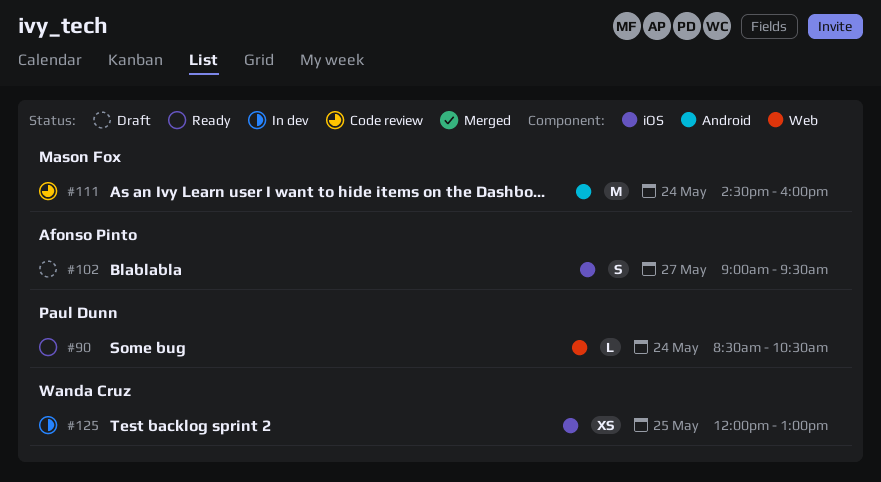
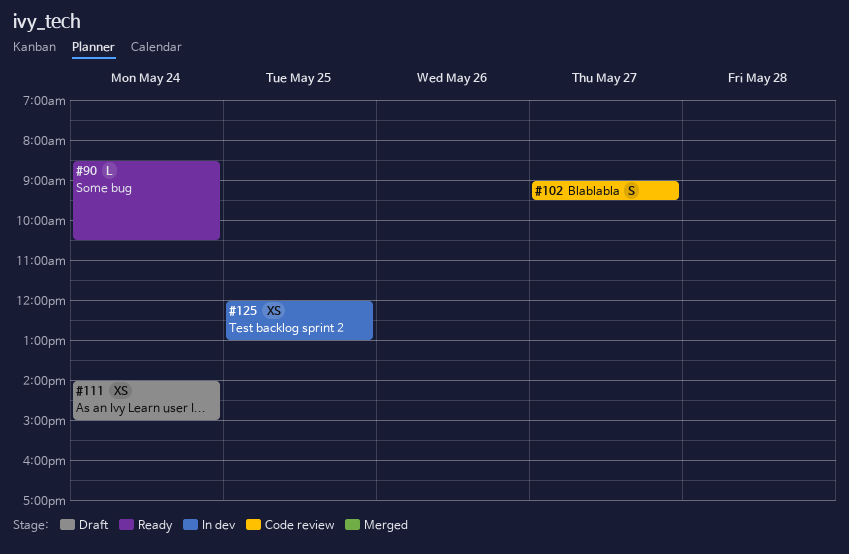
#102, status: Draft -> Code review
#111, status: Code review -> Draft
#111, estimate: M -> XS
#111, begins: 14:30 -> 14:00
#111, ends: 16:00 -> 15:00

